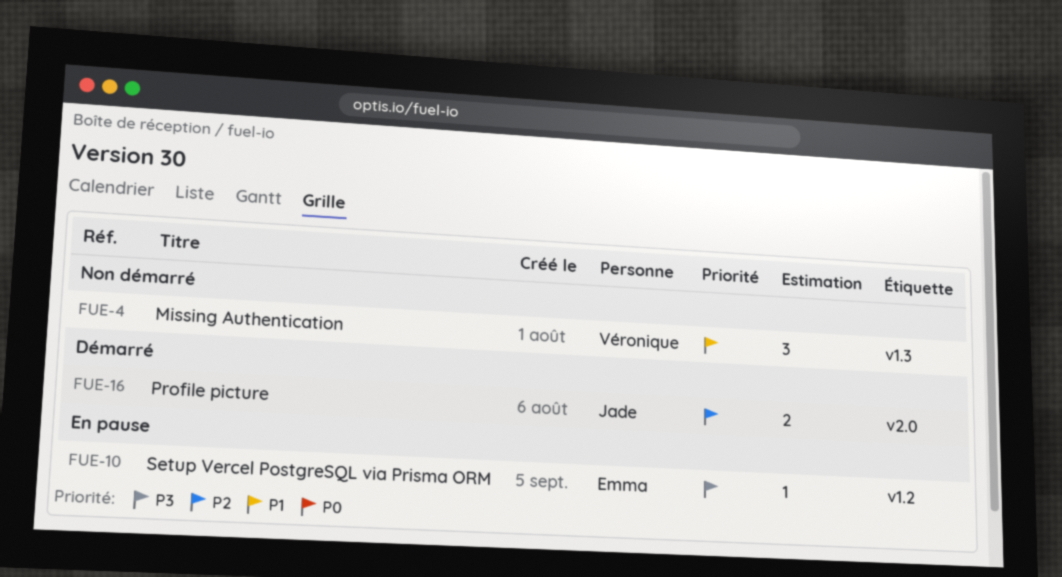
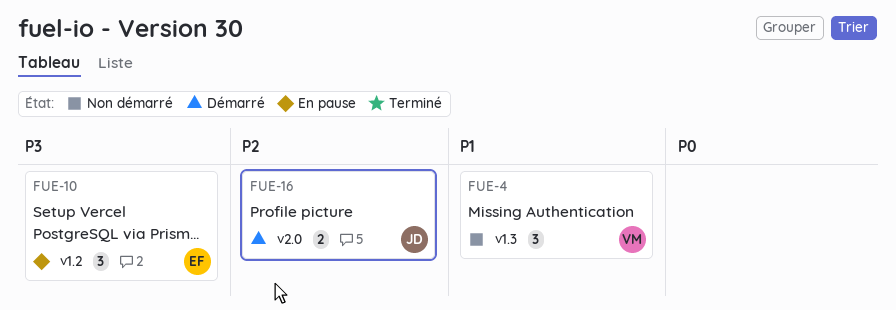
FUE-10, estimate: 1 -> 3

